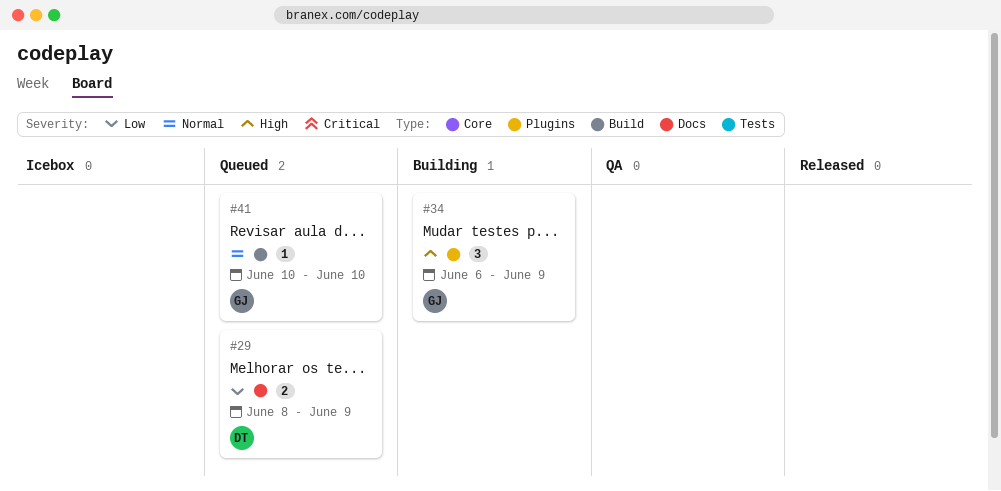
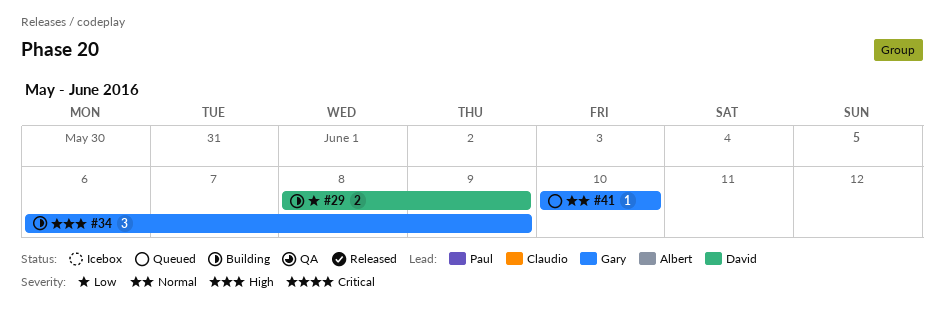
#29, status: Queued -> Building

